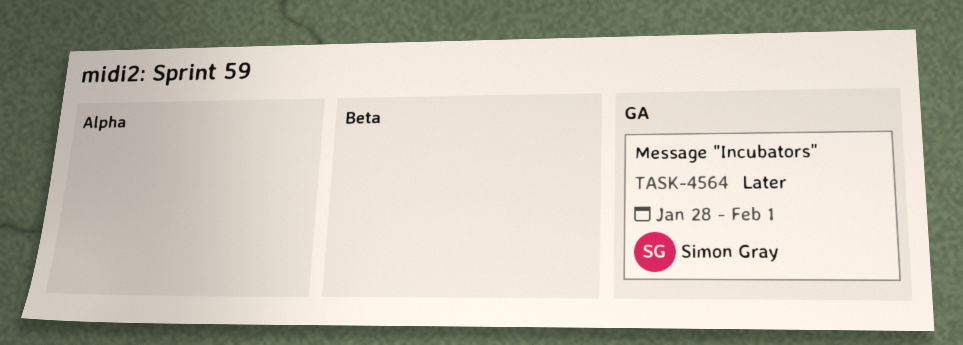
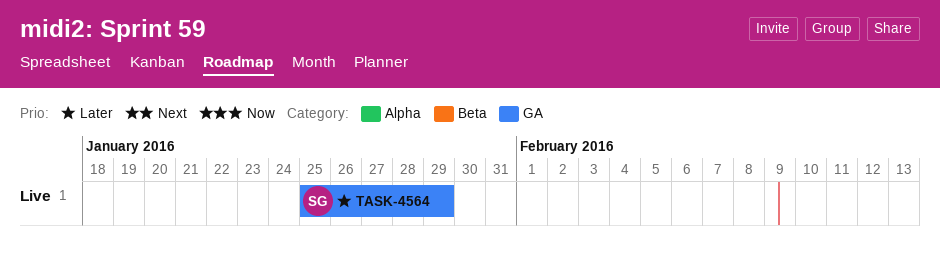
TASK-4564, start: Jan 28 -> Jan 25
TASK-4564, due: Feb 1 -> Jan 29

